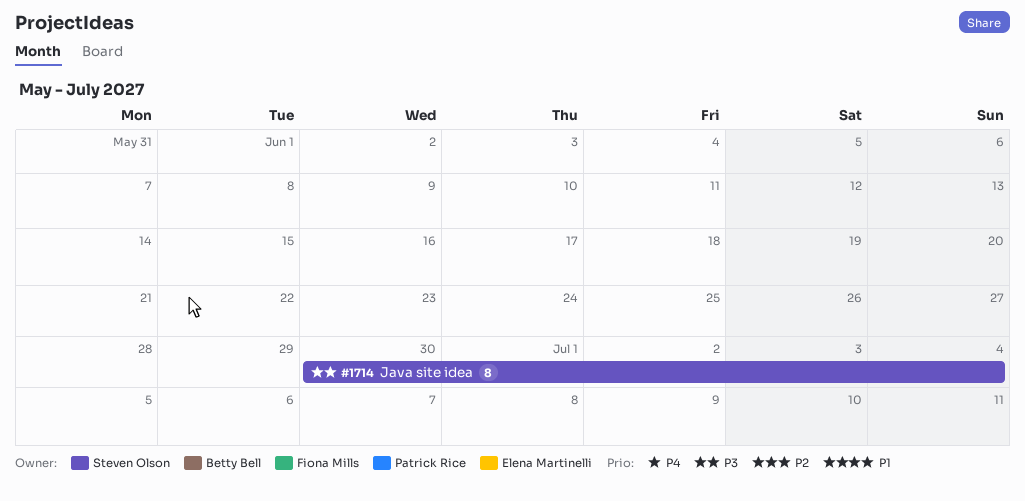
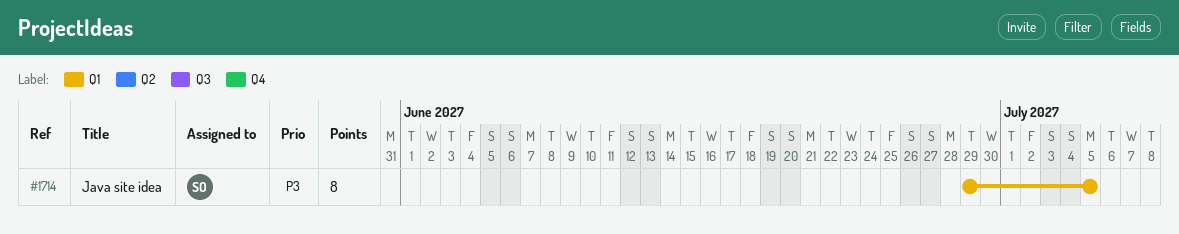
#1714, start: Jun 30 -> Jun 29
#1714, due: Jul 4 -> Jul 5

